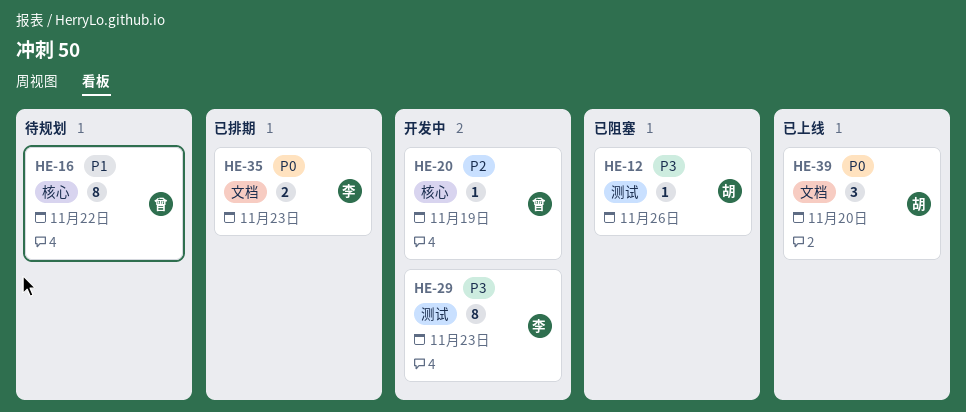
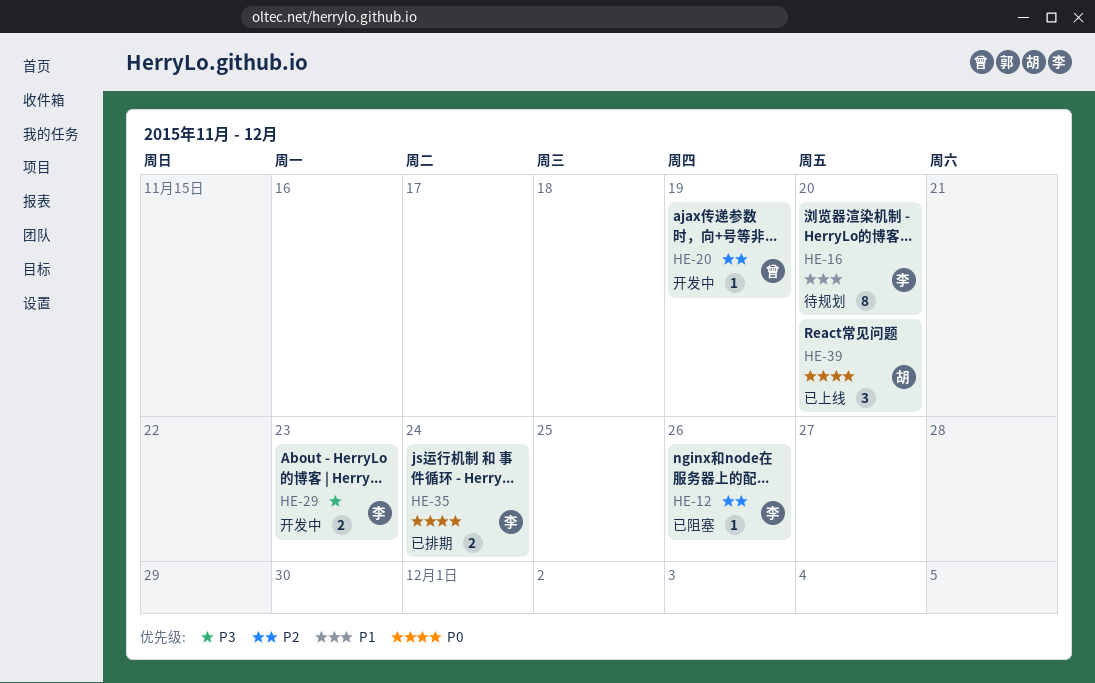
HE-12, owner: 胡 -> 李
HE-12, priority: P3 -> P2
HE-16, owner: 曾 -> 李
HE-16, due: Nov 22 -> Nov 20
HE-29, estimate: 8 -> 2
HE-35, due: Nov 23 -> Nov 24

